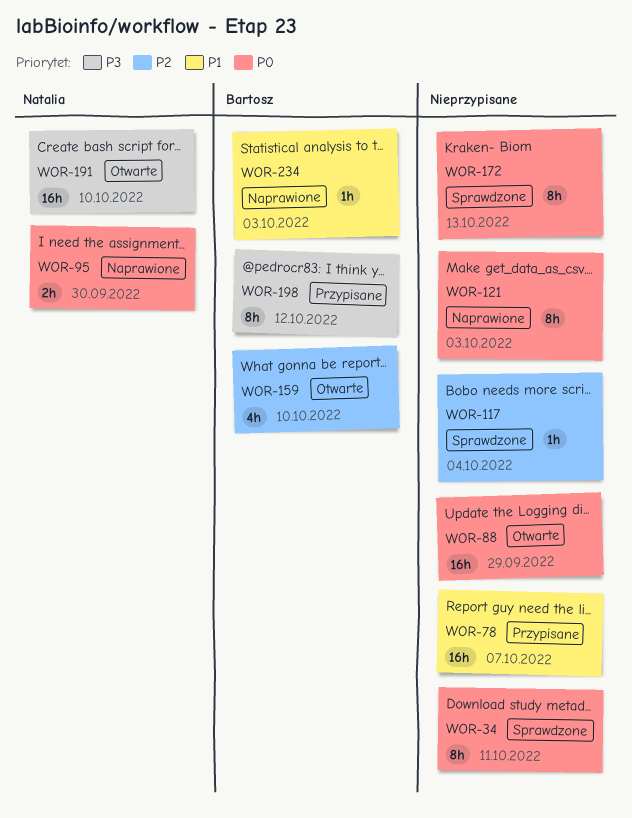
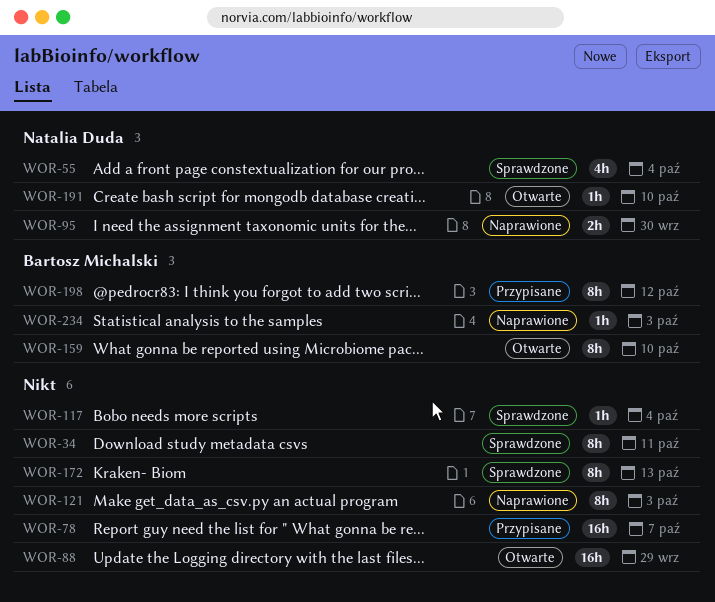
WOR-55: none -> present
WOR-159, estimate: 4h -> 8h
WOR-191, estimate: 16h -> 1h

